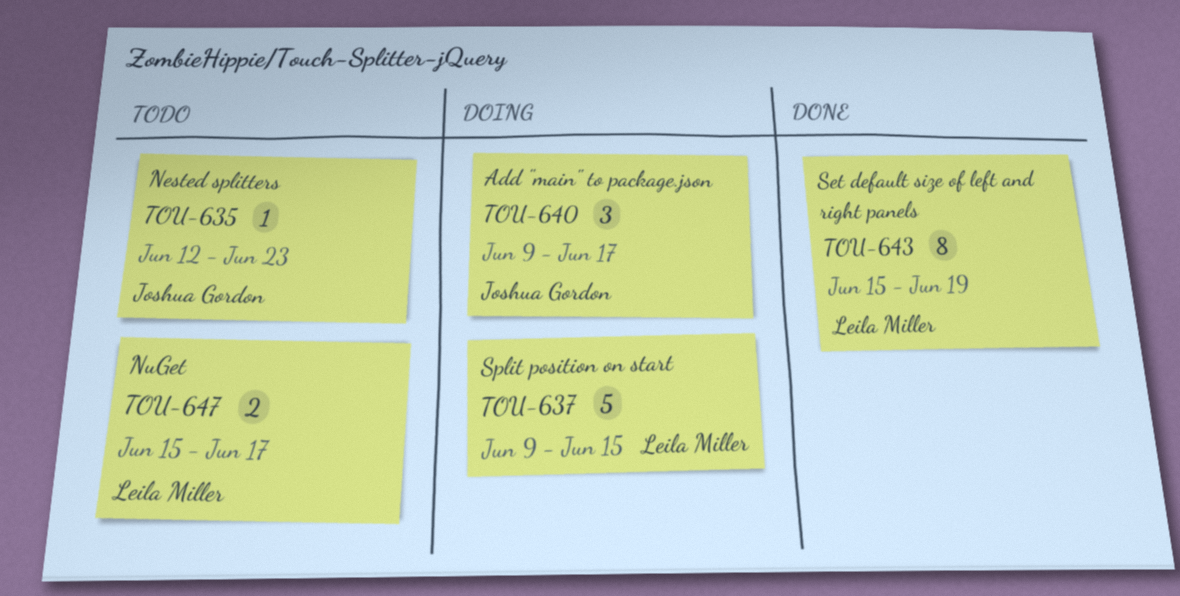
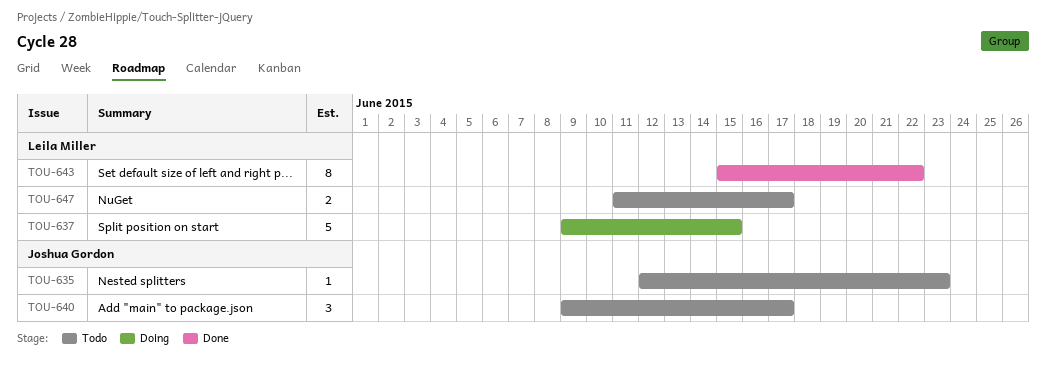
TOU-640, status: Doing -> Todo
TOU-643, due: Jun 19 -> Jun 22
TOU-647, start: Jun 15 -> Jun 11

